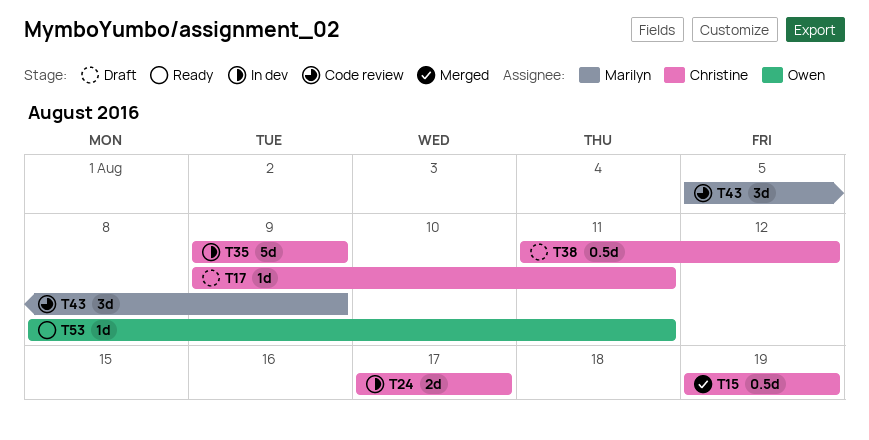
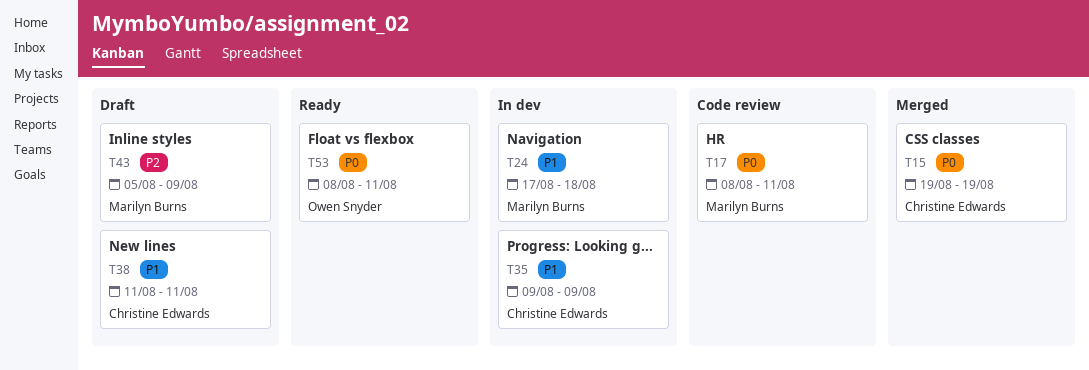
T17, status: Draft -> Code review
T17, owner: Christine Edwards -> Marilyn Burns
T17, start: Aug 9 -> Aug 8
T24, owner: Christine Edwards -> Marilyn Burns
T24, due: Aug 17 -> Aug 18
T38, due: Aug 12 -> Aug 11
T43, status: Code review -> Draft

